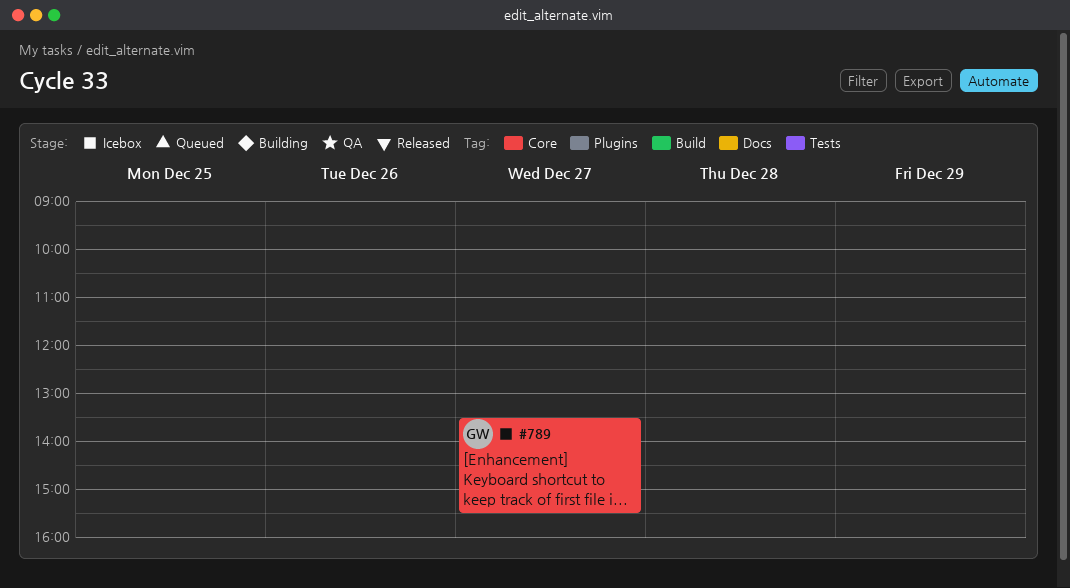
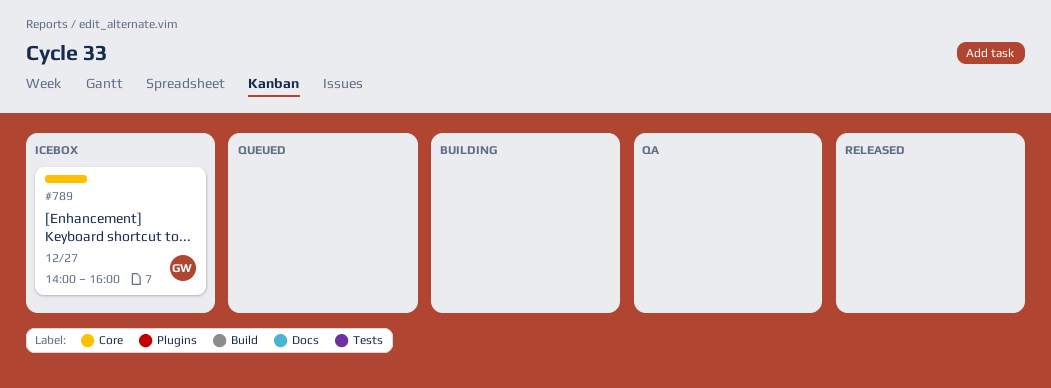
#789, begins: 13:30 -> 14:00
#789, ends: 15:30 -> 16:00

